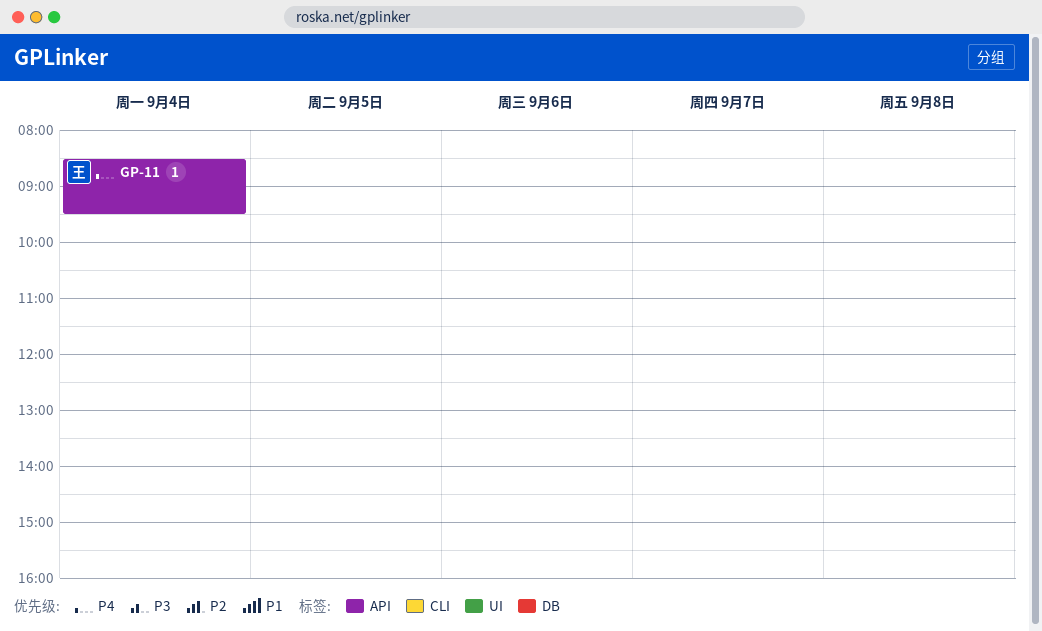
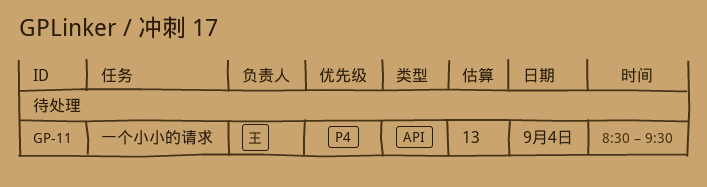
GP-11, estimate: 1 -> 13

